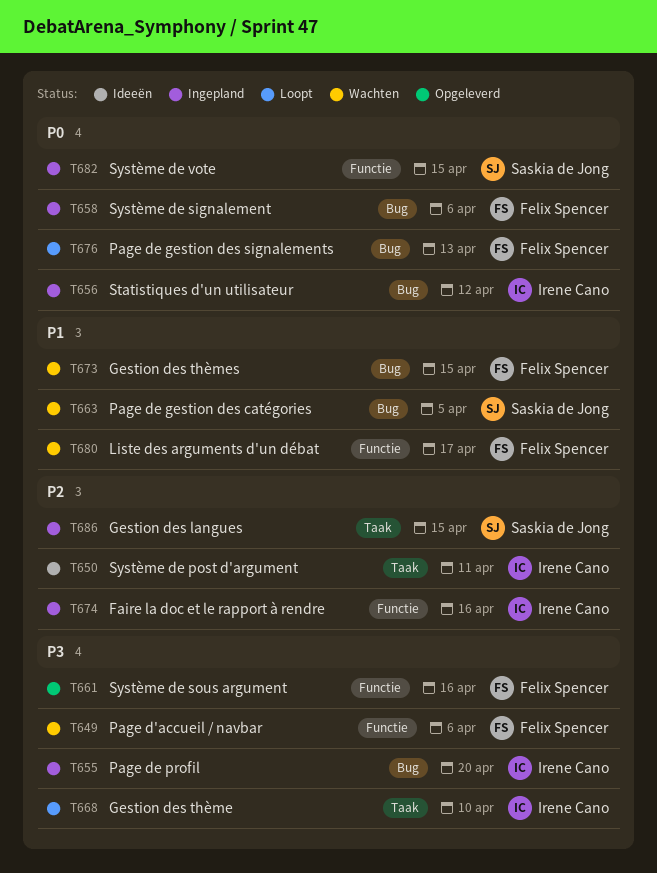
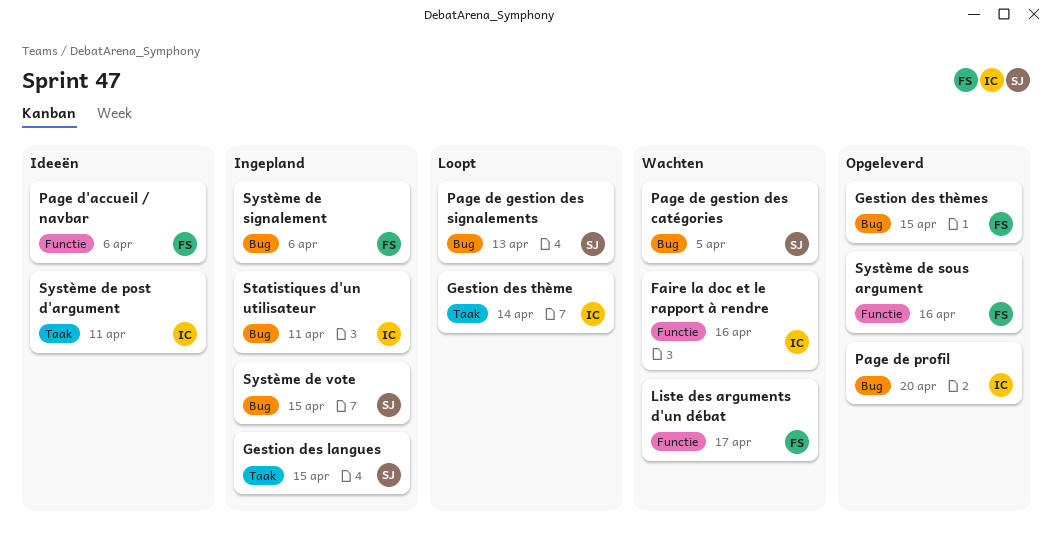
Faire la doc et le rapport à rendre, status: Ingepland -> Wachten
Gestion des thème, due: Apr 10 -> Apr 14
Gestion des thèmes, status: Wachten -> Opgeleverd
Page d'accueil / navbar, status: Wachten -> Ideeën
Page de gestion des signalements, owner: Felix Spencer -> Saskia de Jong
Page de profil, status: Ingepland -> Opgeleverd
Statistiques d'un utilisateur, due: Apr 12 -> Apr 11
Système de vote, label: Functie -> Bug

